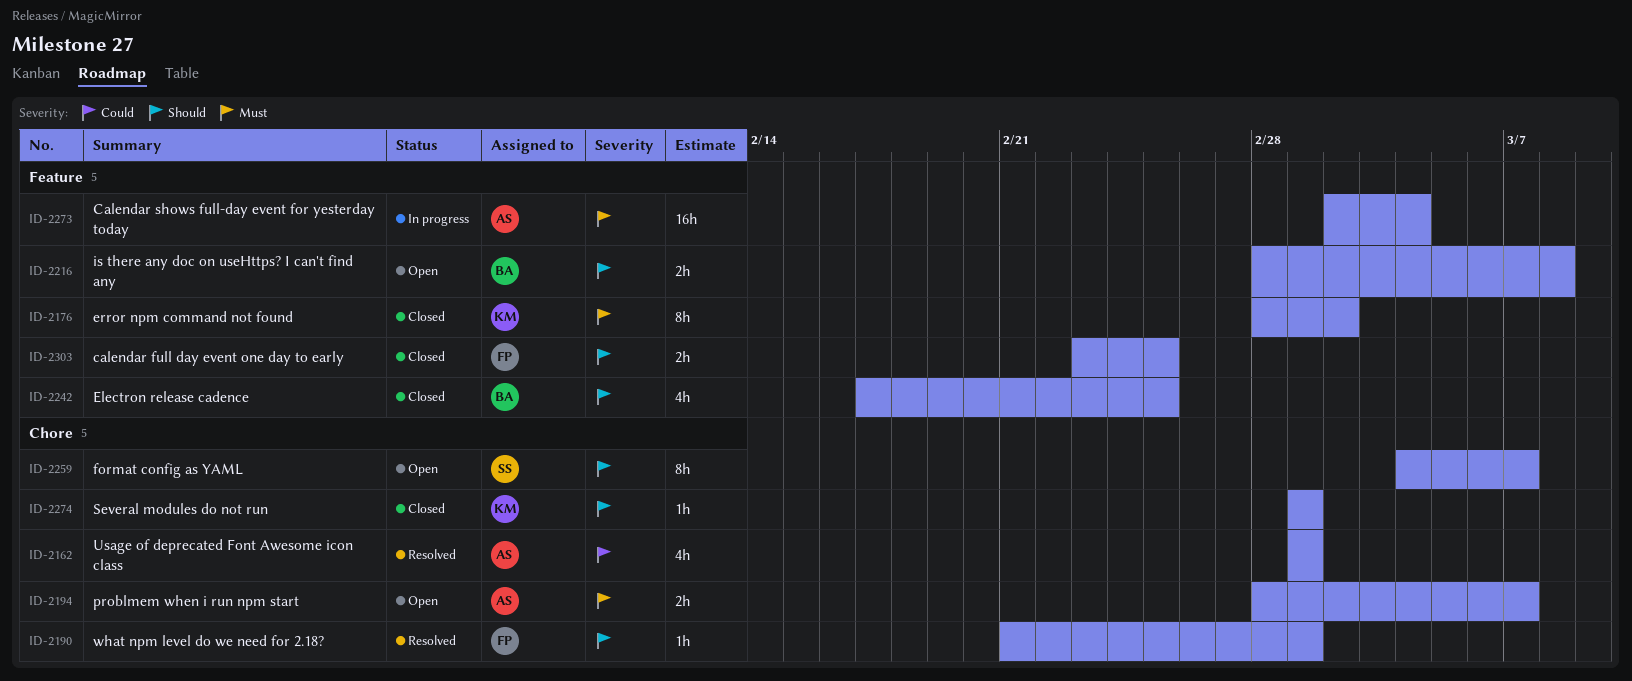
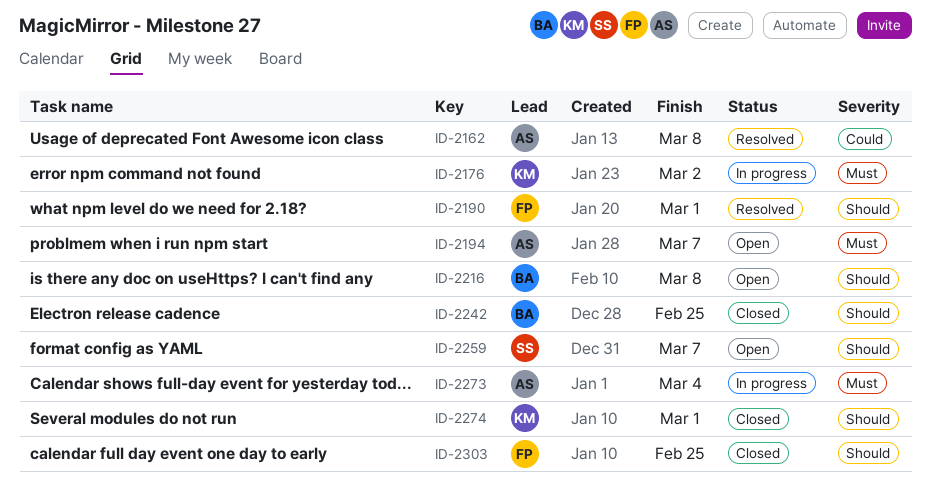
ID-2162, due: Mar 1 -> Mar 8
ID-2176, status: Closed -> In progress

